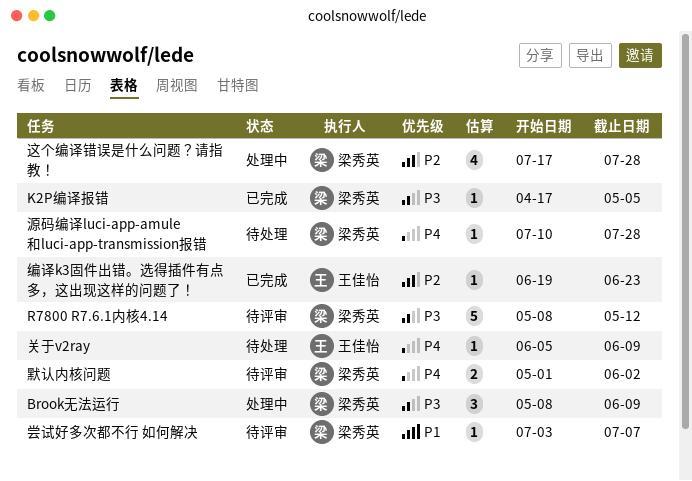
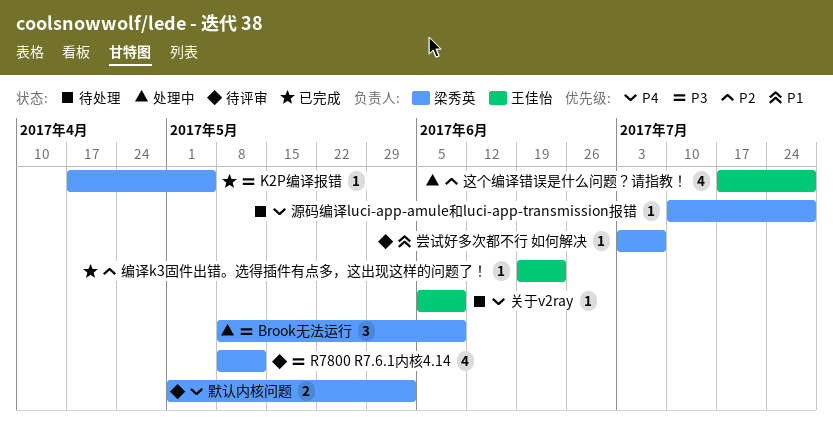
R7800 R7.6.1内核4.14, estimate: 5 -> 4
这个编译错误是什么问题？请指教！, owner: 梁秀英 -> 王佳怡

